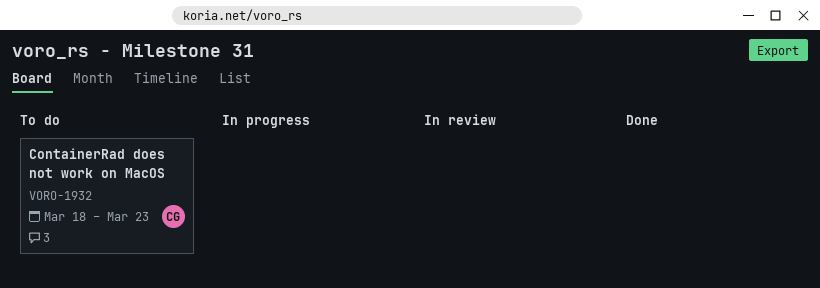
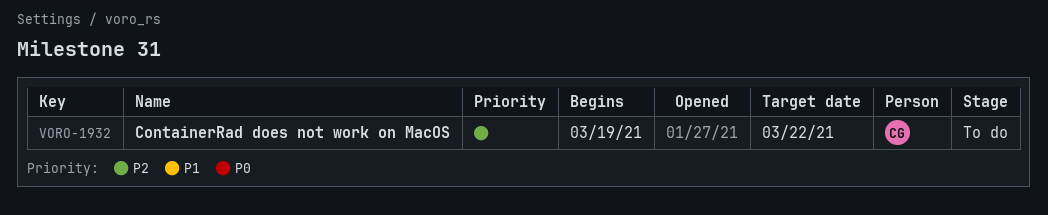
VORO-1932, start: Mar 18 -> Mar 19
VORO-1932, due: Mar 23 -> Mar 22

